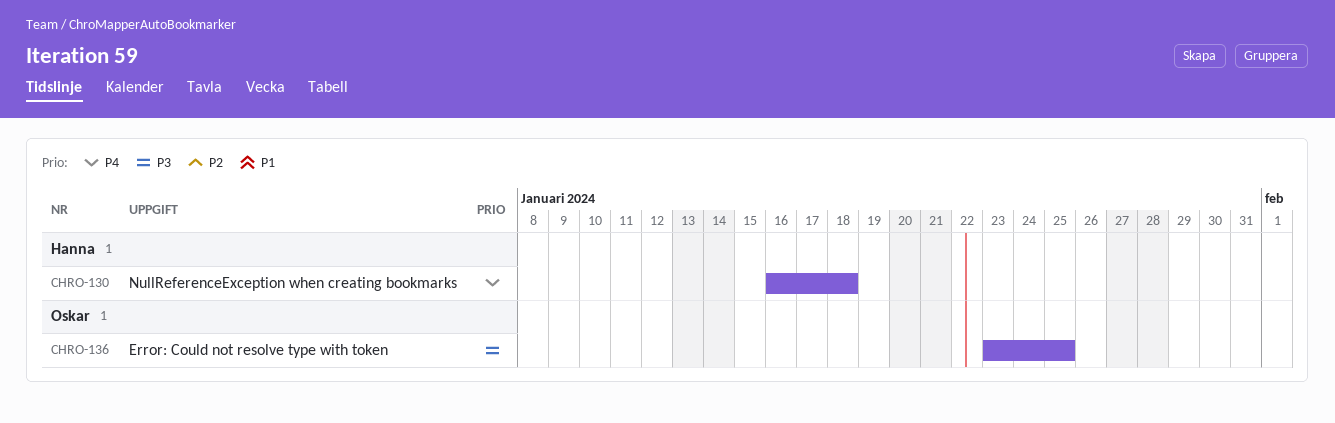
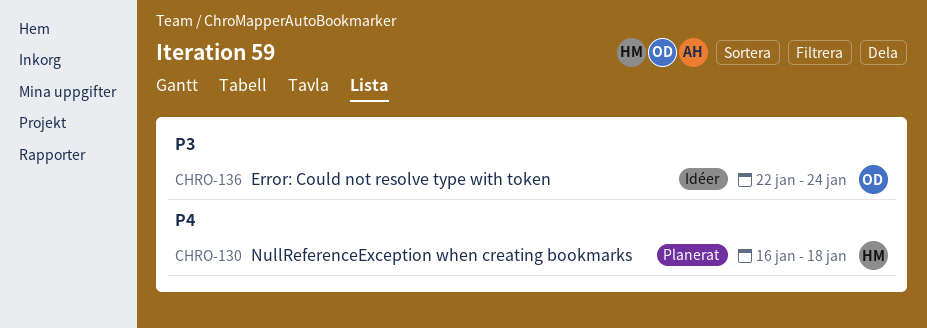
CHRO-136, start: Jan 23 -> Jan 22
CHRO-136, due: Jan 25 -> Jan 24

